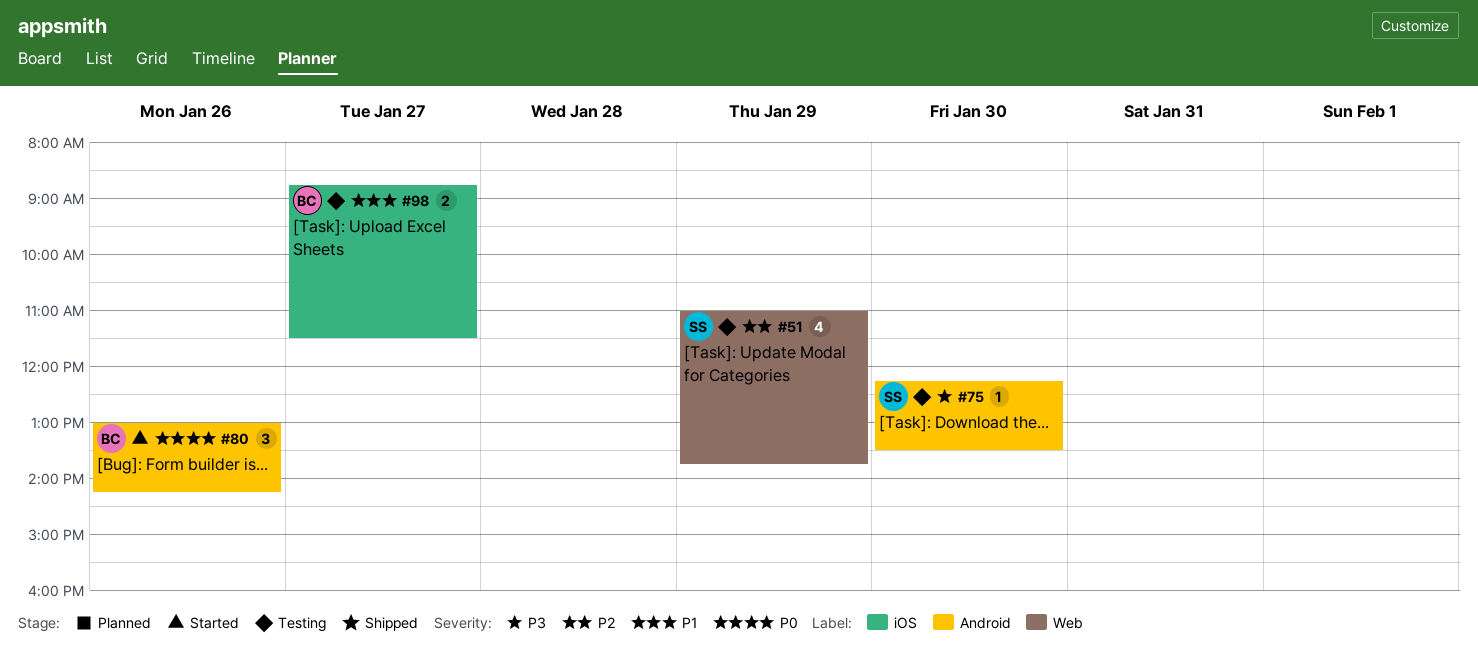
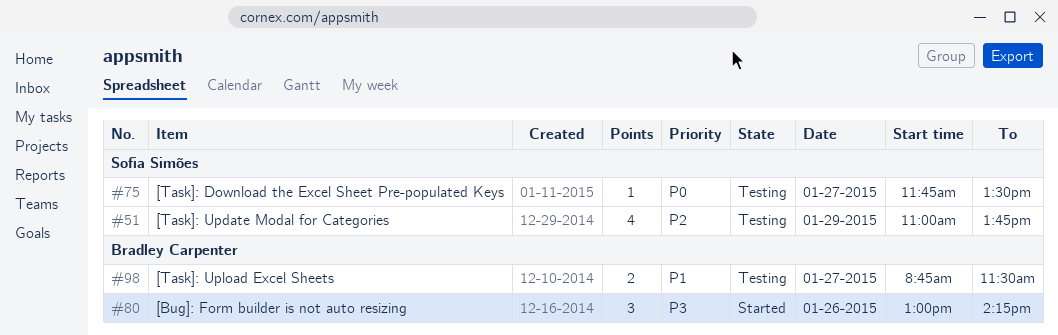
#75, priority: P3 -> P0
#75, day: Jan 30 -> Jan 27
#75, begins: 12:15 -> 11:45
#80, priority: P0 -> P3

